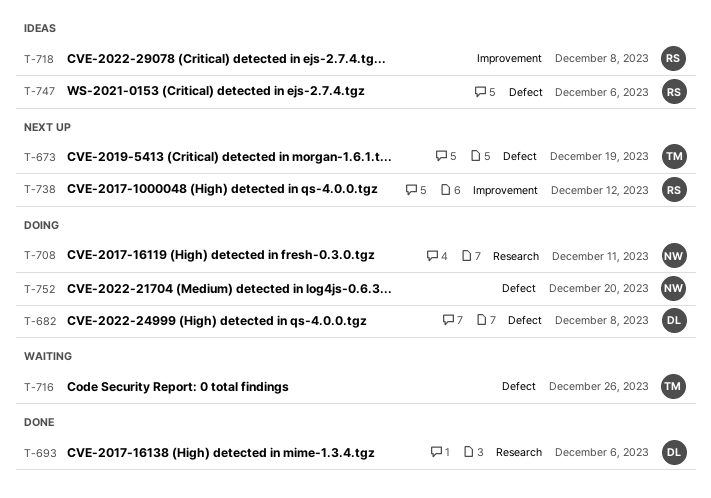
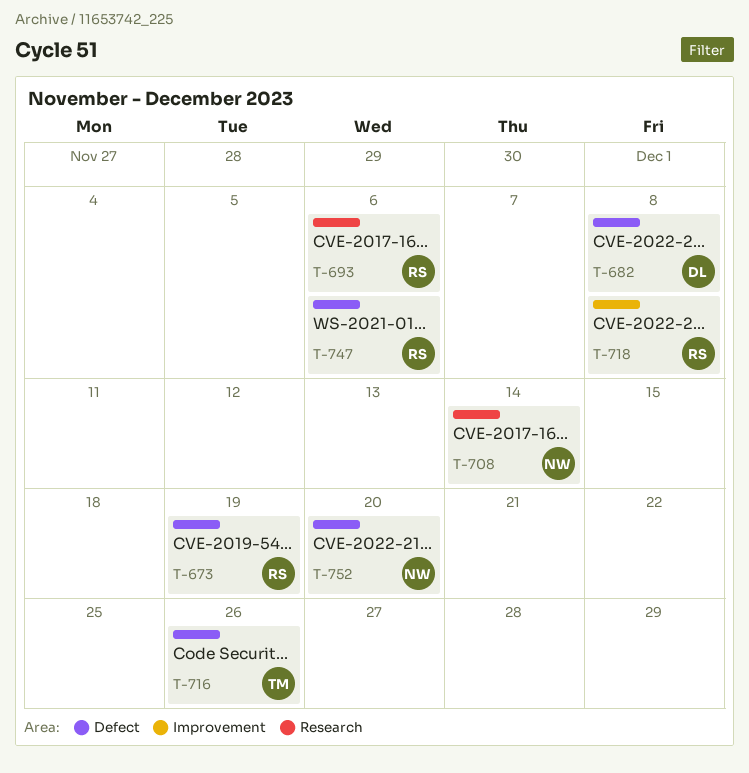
T-673, owner: TM -> RS
T-693, owner: DL -> RS
T-708, due: Dec 11 -> Dec 14
T-738: present -> none

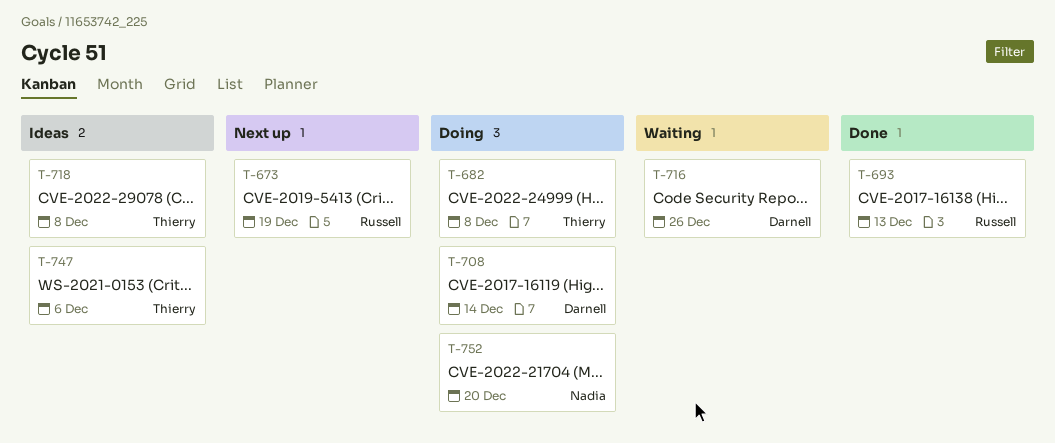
T-682, owner: Darnell -> Thierry
T-693, due: Dec 6 -> Dec 13
T-708, owner: Nadia -> Darnell
T-716, owner: Thierry -> Darnell
T-718, owner: Russell -> Thierry
T-747, owner: Russell -> Thierry

